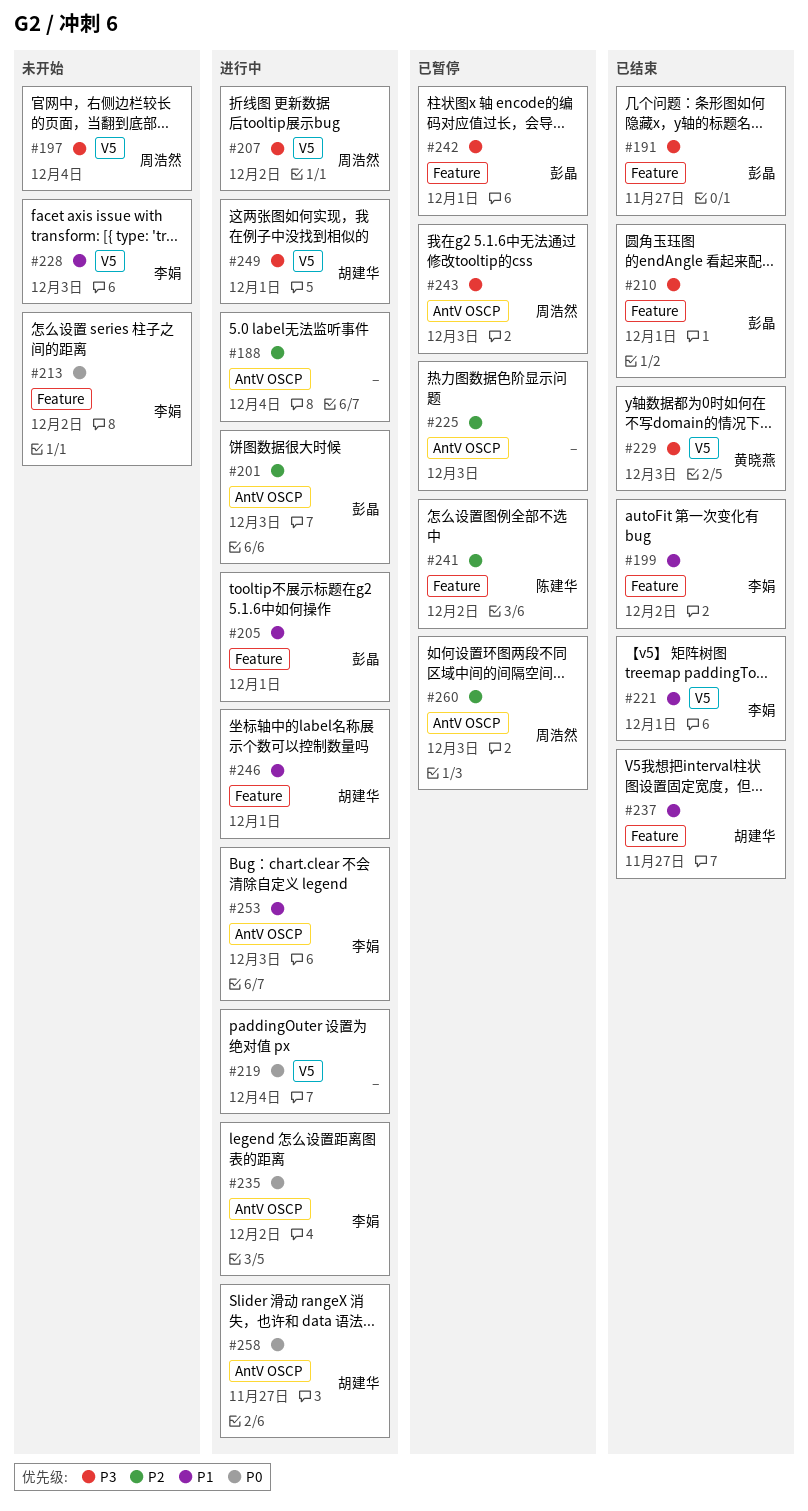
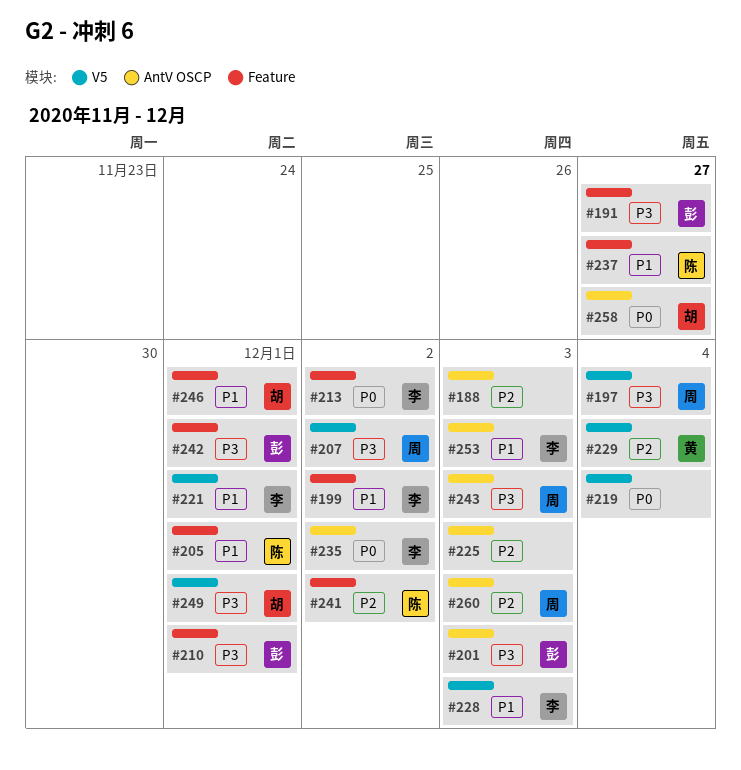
#188, due: Dec 4 -> Dec 3
#201, priority: P2 -> P3
#205, owner: 彭晶 -> 陈建华
#229, priority: P3 -> P2
#229, due: Dec 3 -> Dec 4
#237, owner: 胡建华 -> 陈建华

